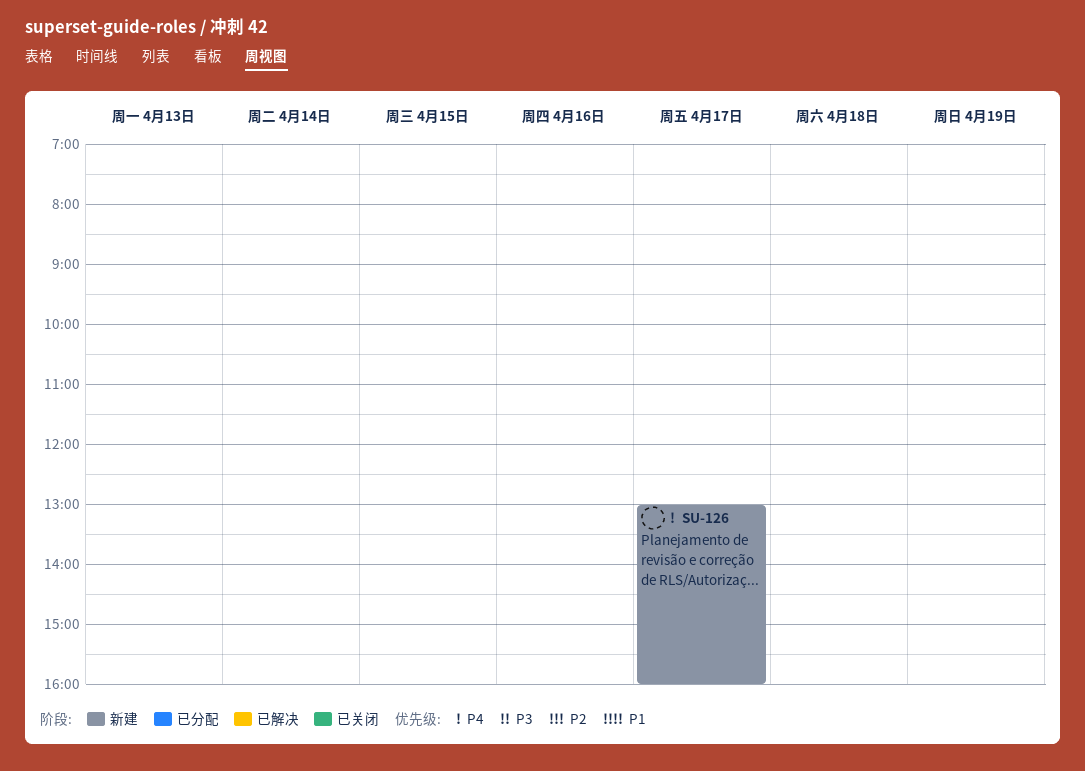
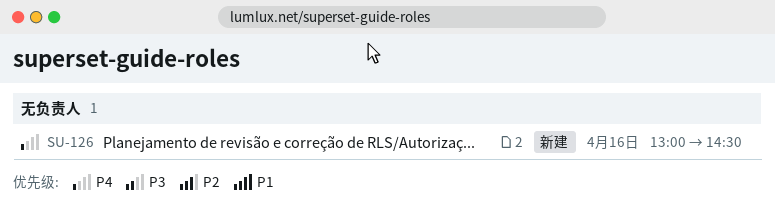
SU-126, day: Apr 17 -> Apr 16
SU-126, ends: 16:00 -> 14:30

